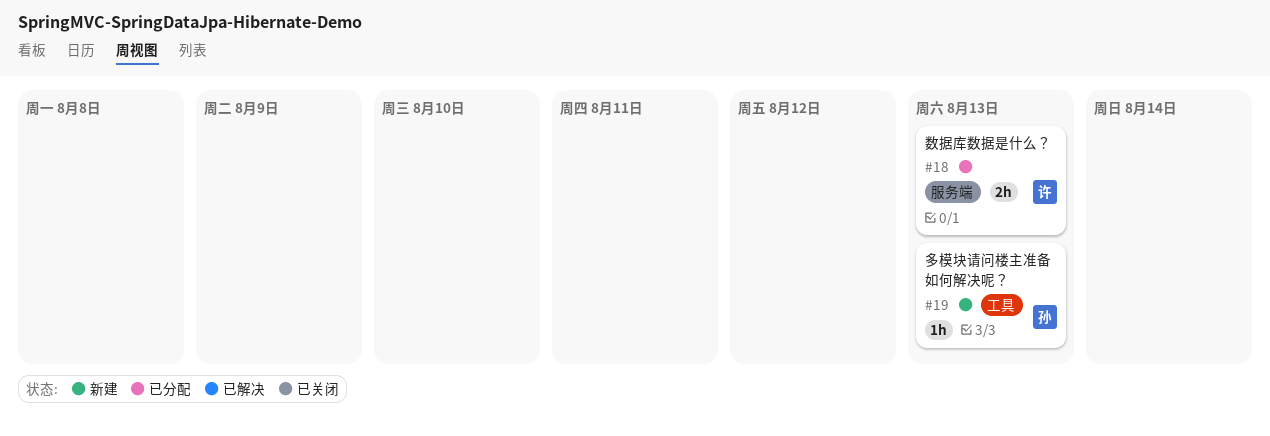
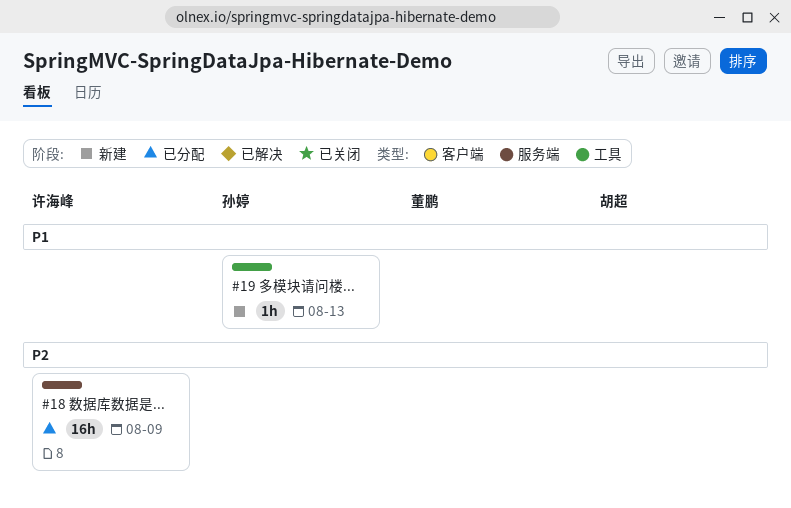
#18, estimate: 2h -> 16h
#18, due: Aug 13 -> Aug 9

